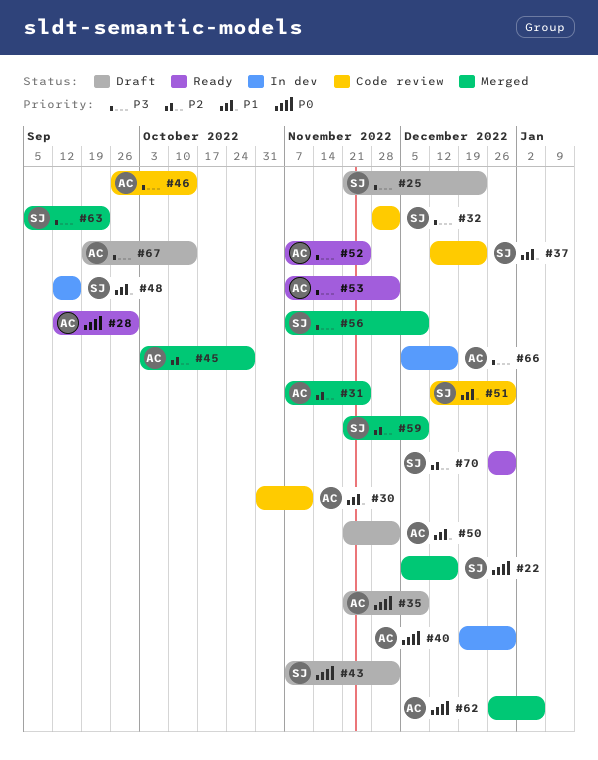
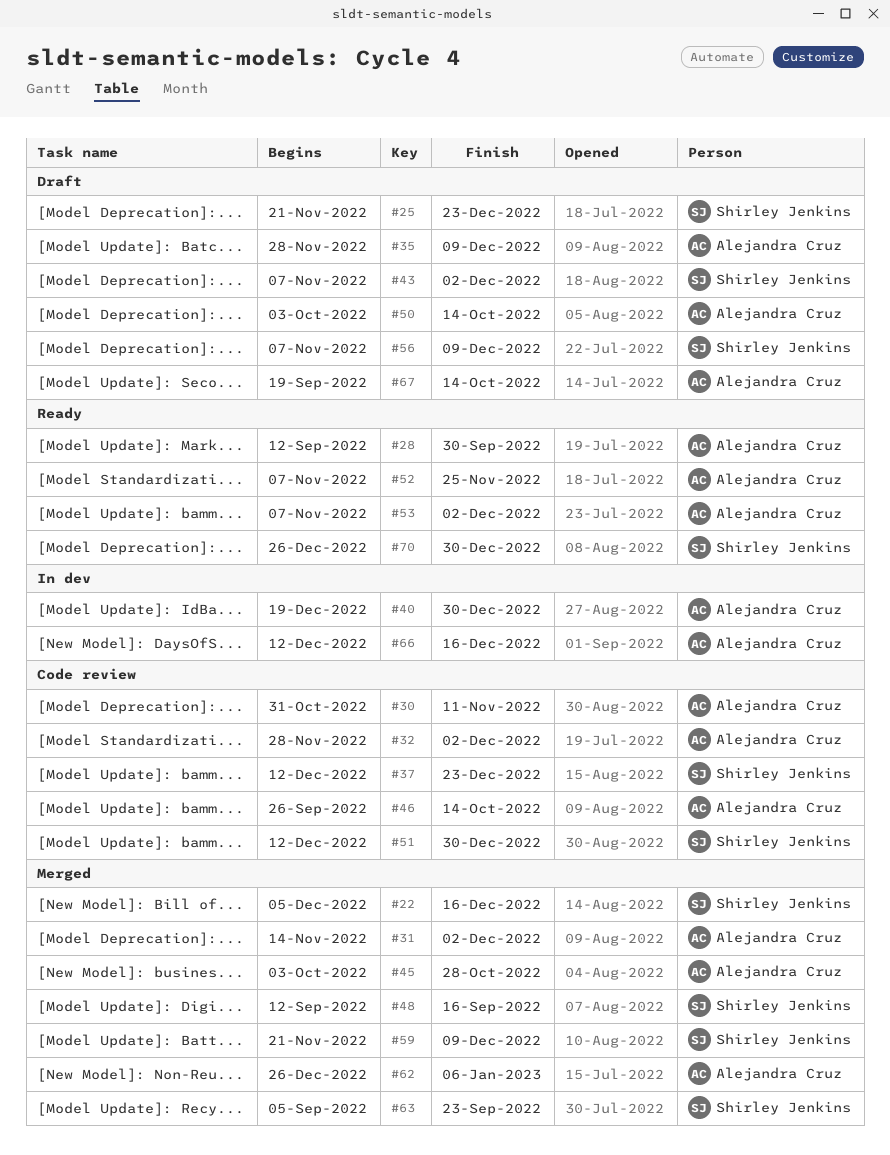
#31, start: Nov 7 -> Nov 14
#31, due: Nov 25 -> Dec 2
#32, owner: Shirley Jenkins -> Alejandra Cruz
#35, start: Nov 21 -> Nov 28
#48, status: In dev -> Merged
#50, start: Nov 21 -> Oct 3
#50, due: Dec 2 -> Oct 14
#56, status: Merged -> Draft
#66, start: Dec 5 -> Dec 12

